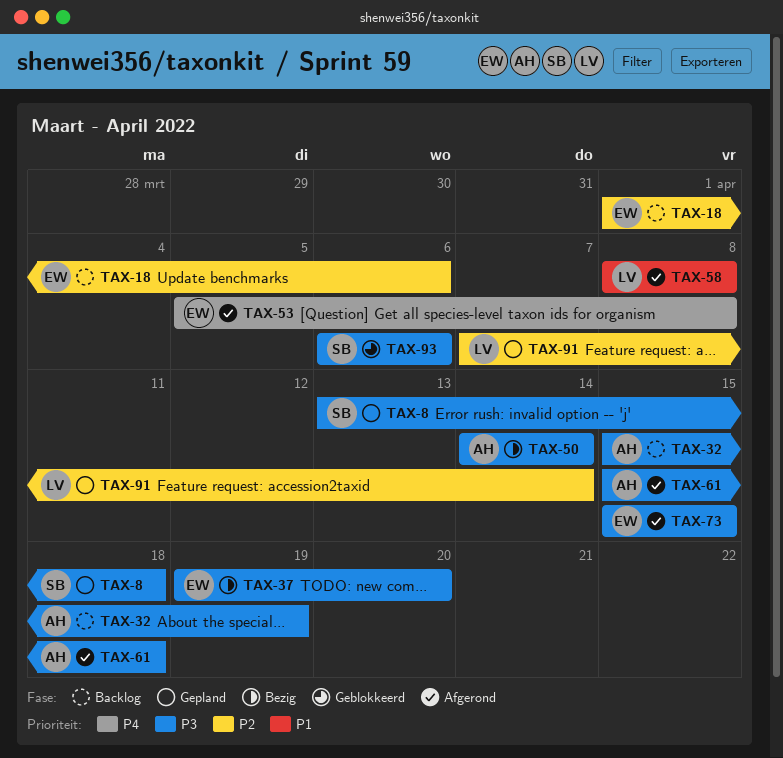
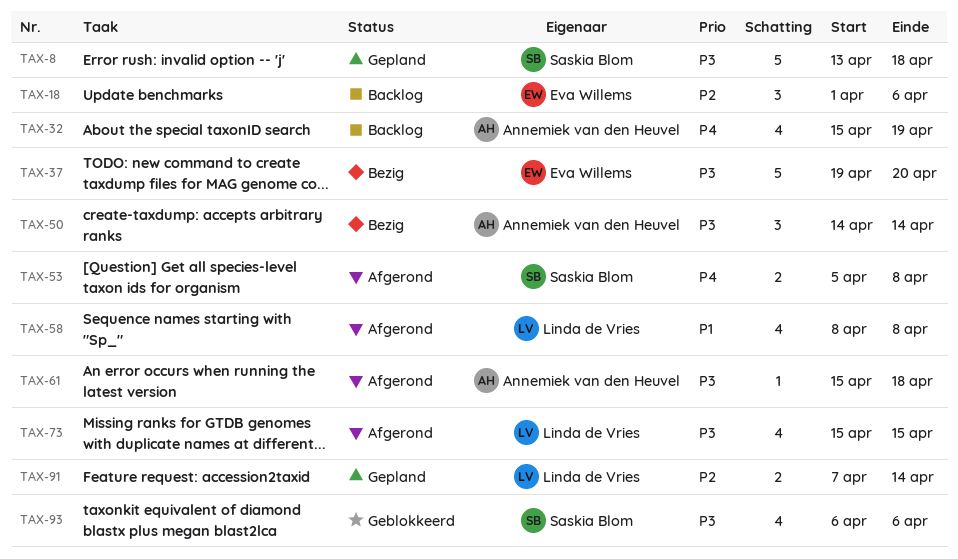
TAX-32, priority: P3 -> P4
TAX-53, owner: Eva Willems -> Saskia Blom
TAX-73, owner: Eva Willems -> Linda de Vries

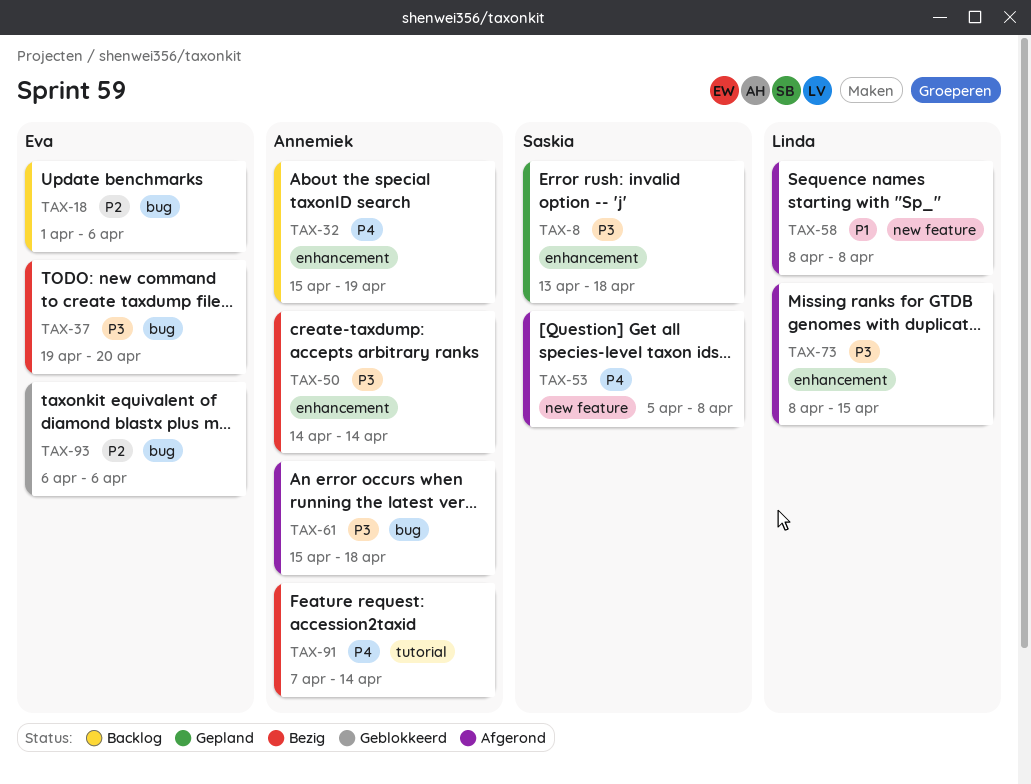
TAX-73, start: Apr 15 -> Apr 8
TAX-91, status: Gepland -> Bezig
TAX-91, owner: Linda de Vries -> Annemiek van den Heuvel
TAX-91, priority: P2 -> P4
TAX-93, owner: Saskia Blom -> Eva Willems
TAX-93, priority: P3 -> P2

